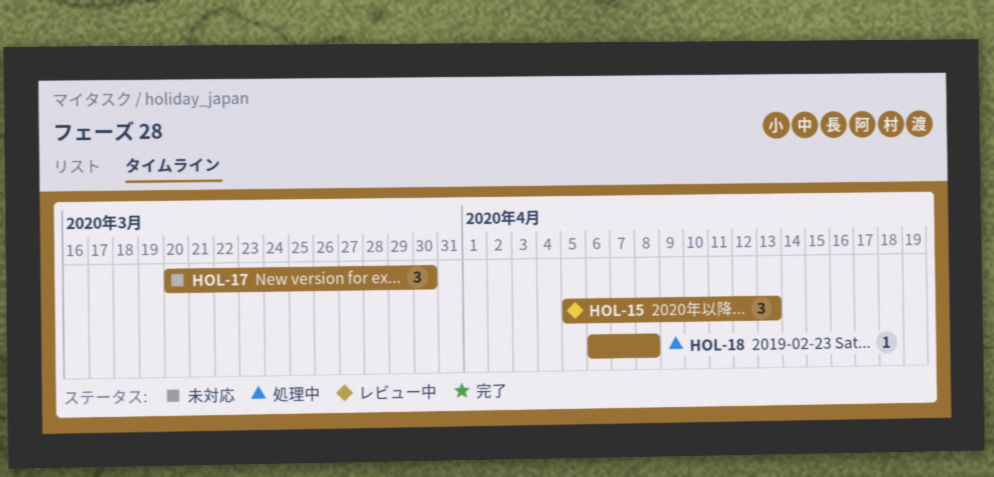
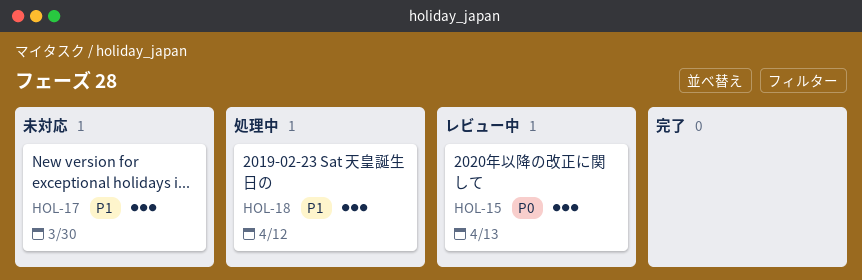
HOL-18, estimate: 1 -> 3
HOL-18, due: Apr 8 -> Apr 12

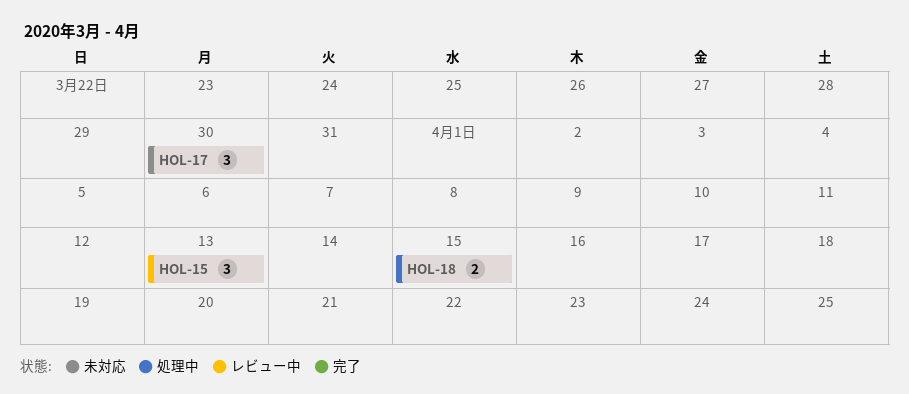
HOL-18, estimate: 3 -> 2
HOL-18, due: Apr 12 -> Apr 15

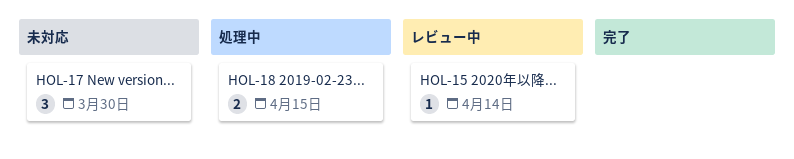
HOL-15, estimate: 3 -> 1
HOL-15, due: Apr 13 -> Apr 14

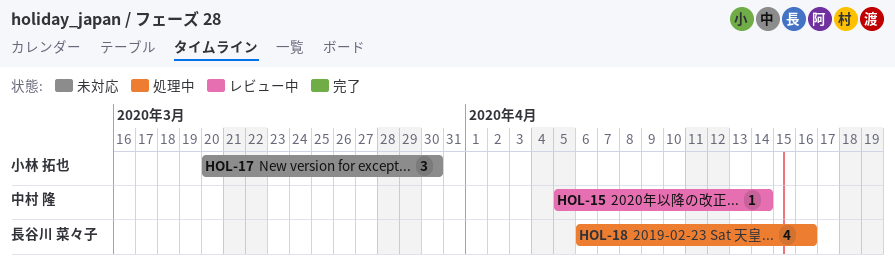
HOL-18, estimate: 2 -> 4
HOL-18, due: Apr 15 -> Apr 16

